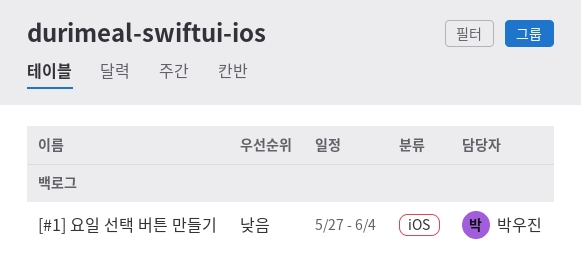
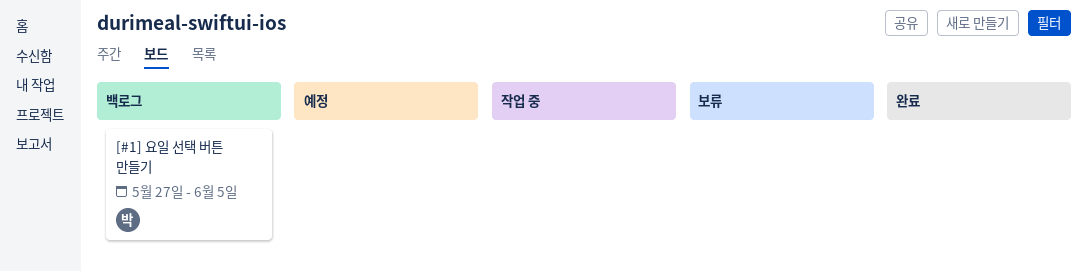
[#1] 요일 선택 버튼 만들기, due: Jun 4 -> Jun 5

